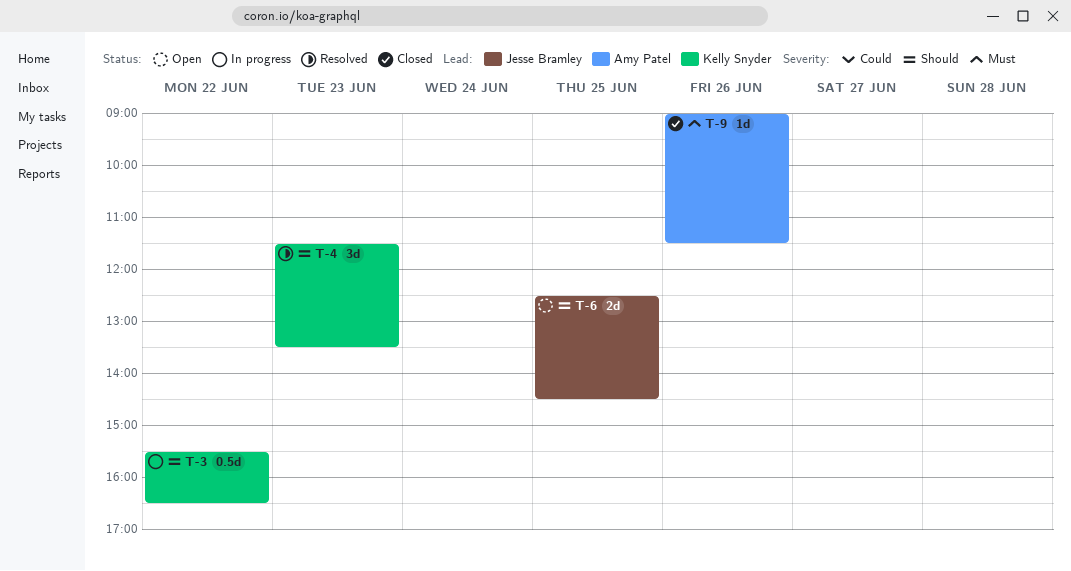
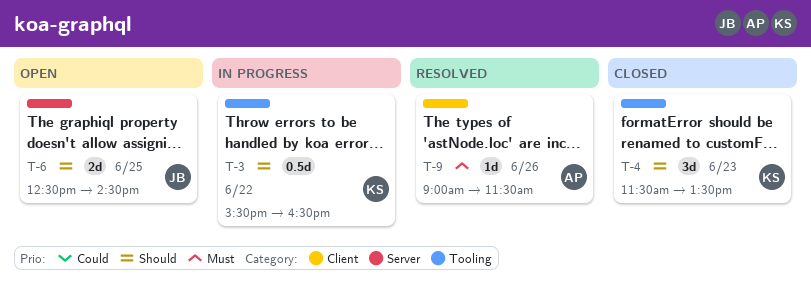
T-4, status: Resolved -> Closed
T-9, status: Closed -> Resolved

